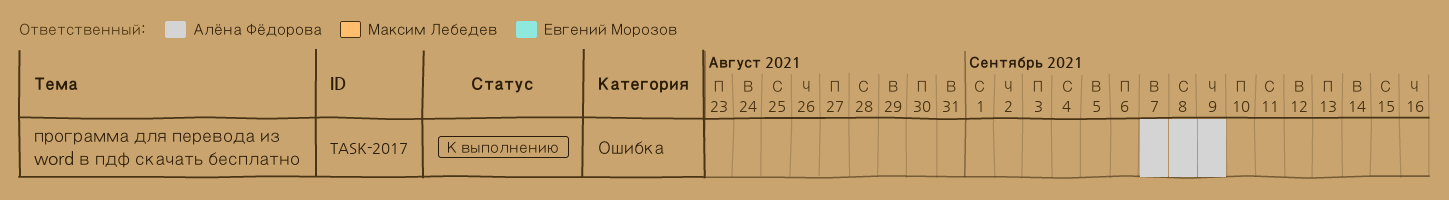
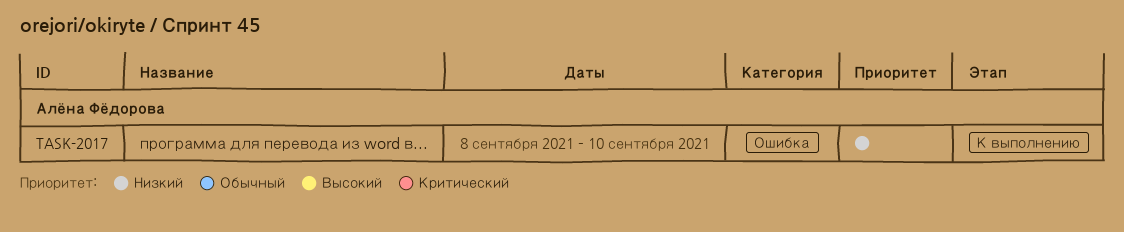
TASK-2017, start: Sep 7 -> Sep 8
TASK-2017, due: Sep 9 -> Sep 10

